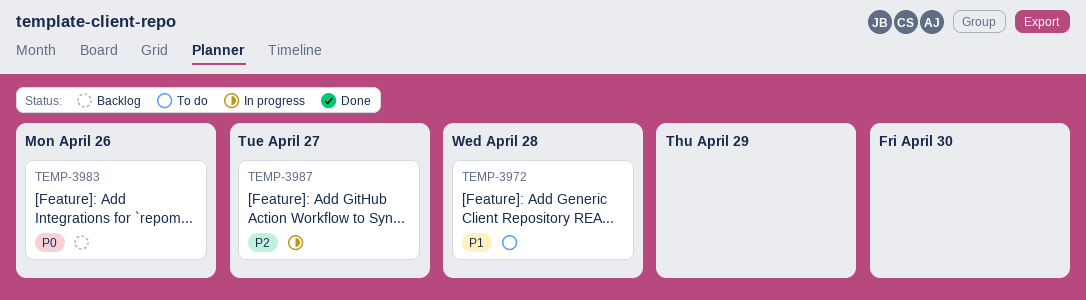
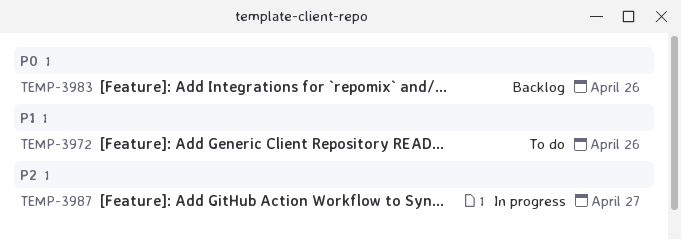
TEMP-3972, due: Apr 28 -> Apr 26

